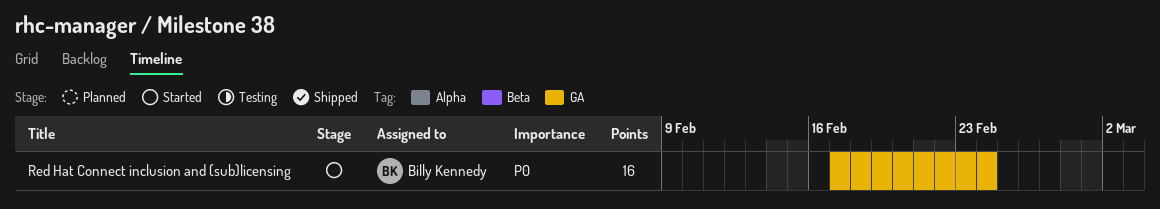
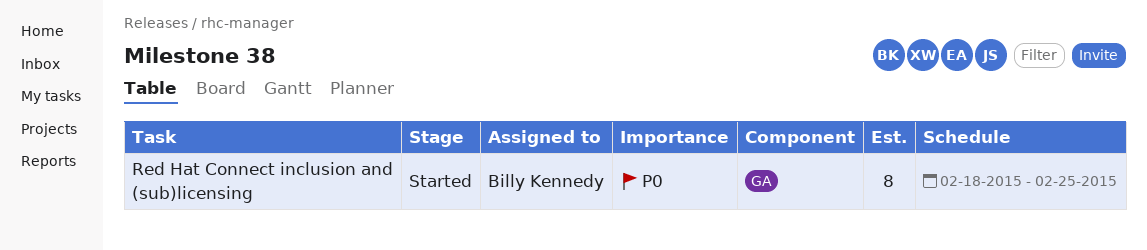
Red Hat Connect inclusion and (sub)licensing, estimate: 16 -> 8
Red Hat Connect inclusion and (sub)licensing, start: Feb 17 -> Feb 18
Red Hat Connect inclusion and (sub)licensing, due: Feb 24 -> Feb 25

